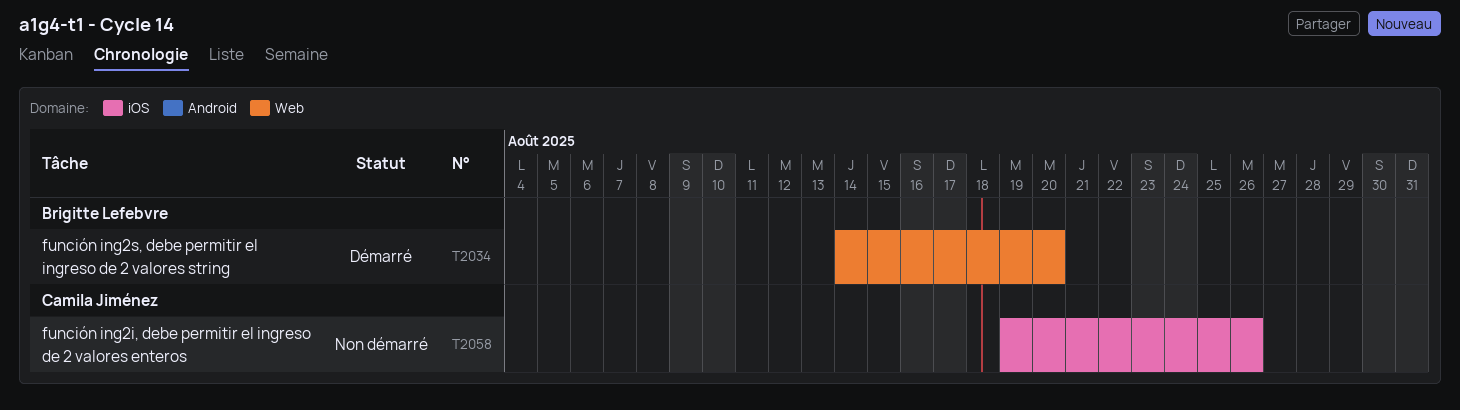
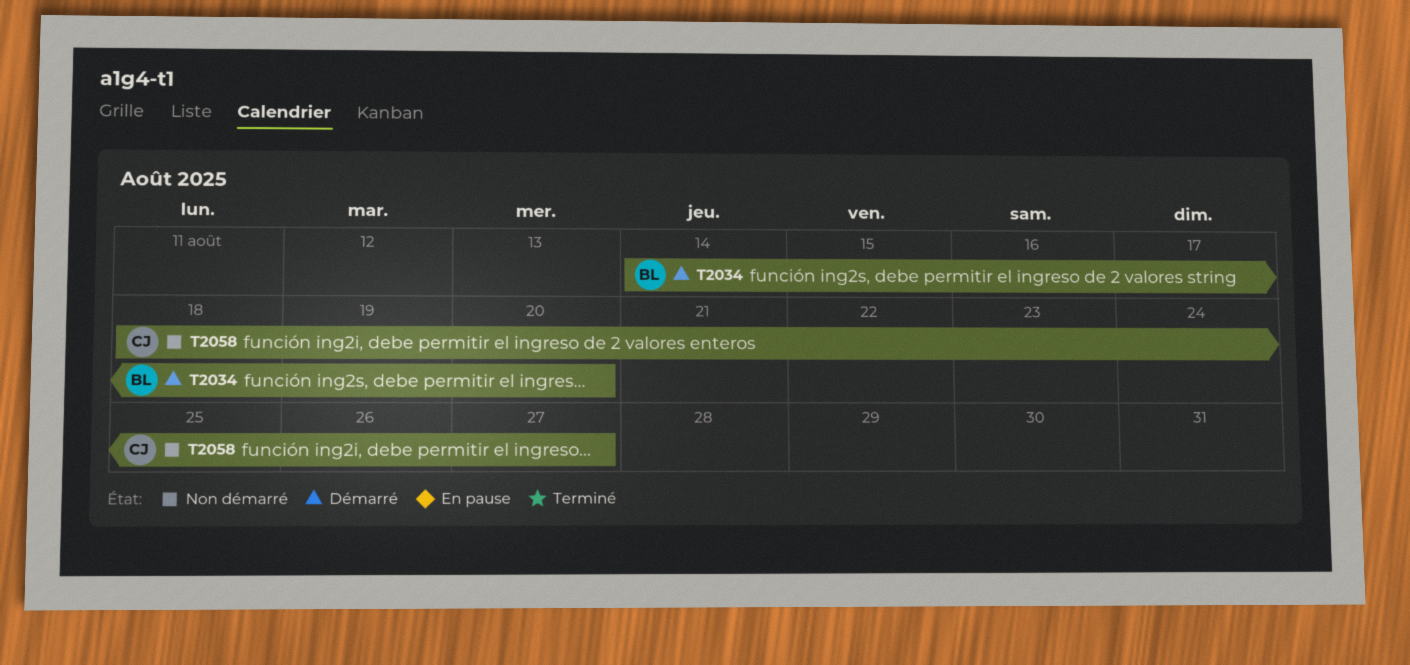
T2058, start: Aug 19 -> Aug 18
T2058, due: Aug 26 -> Aug 27

